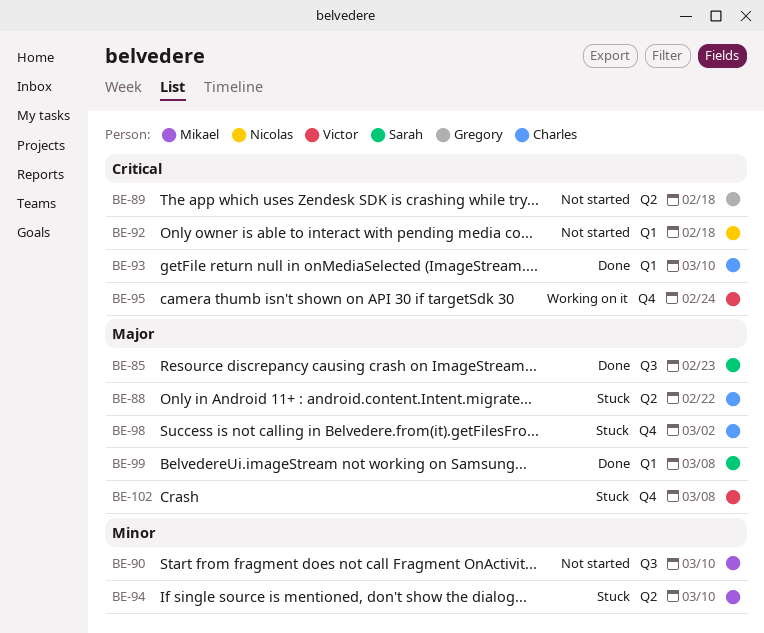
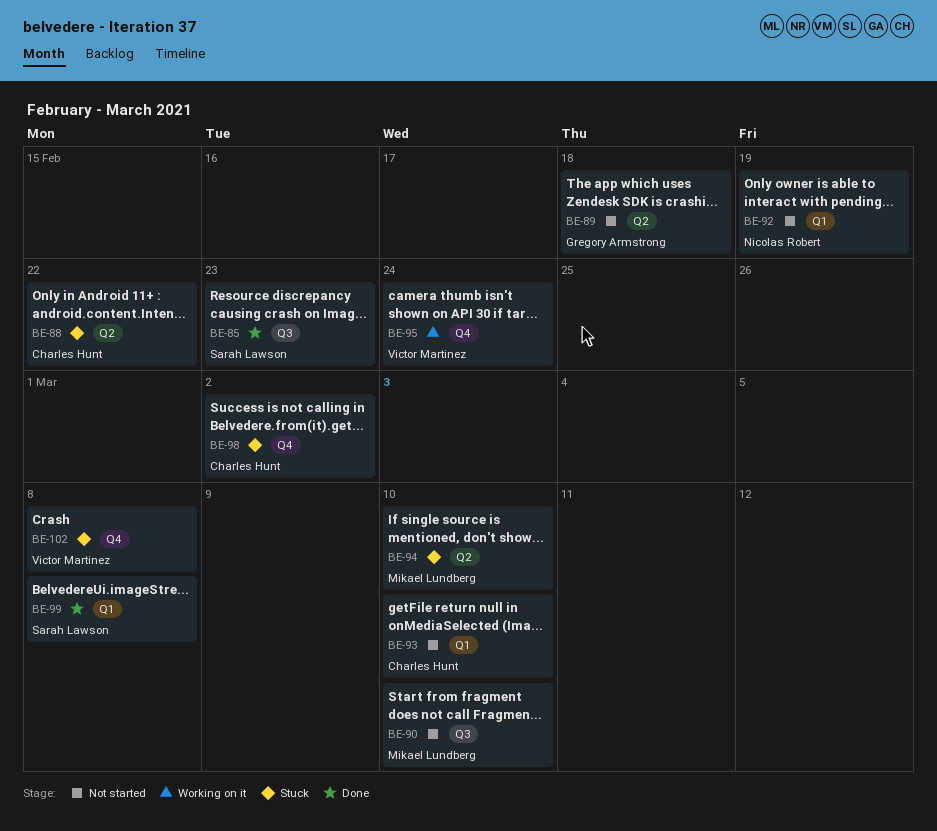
BE-92, due: Feb 18 -> Feb 19
BE-93, status: Done -> Not started

